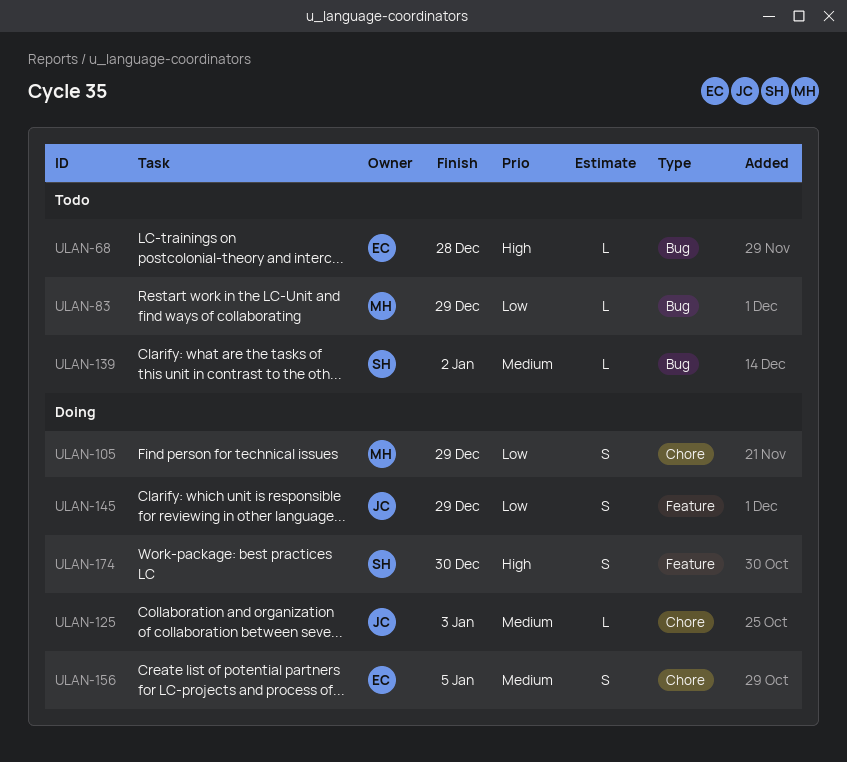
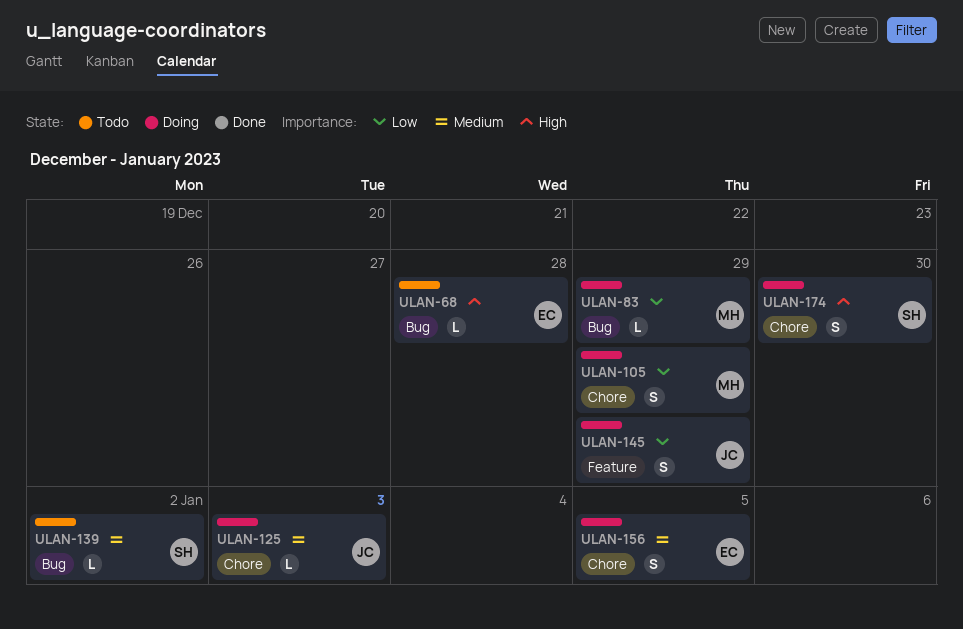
ULAN-83, status: Todo -> Doing
ULAN-174, label: Feature -> Chore

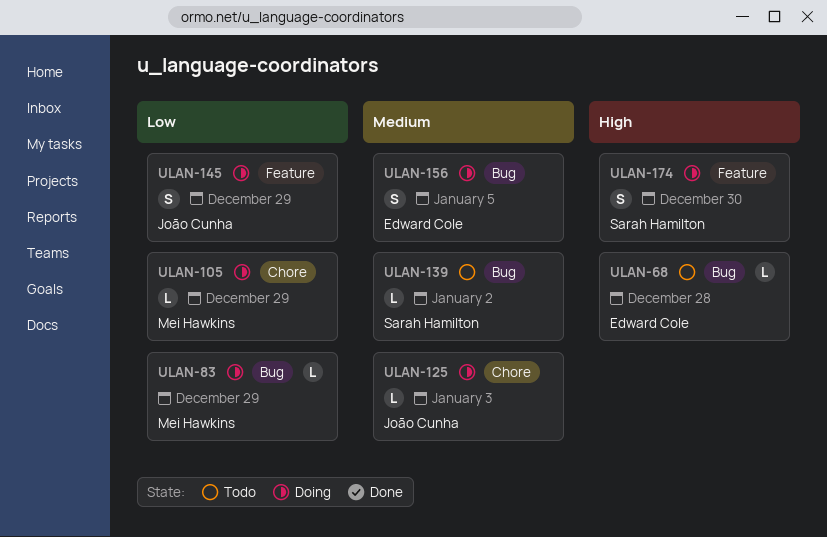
ULAN-105, estimate: S -> L
ULAN-156, label: Chore -> Bug
ULAN-174, label: Chore -> Feature

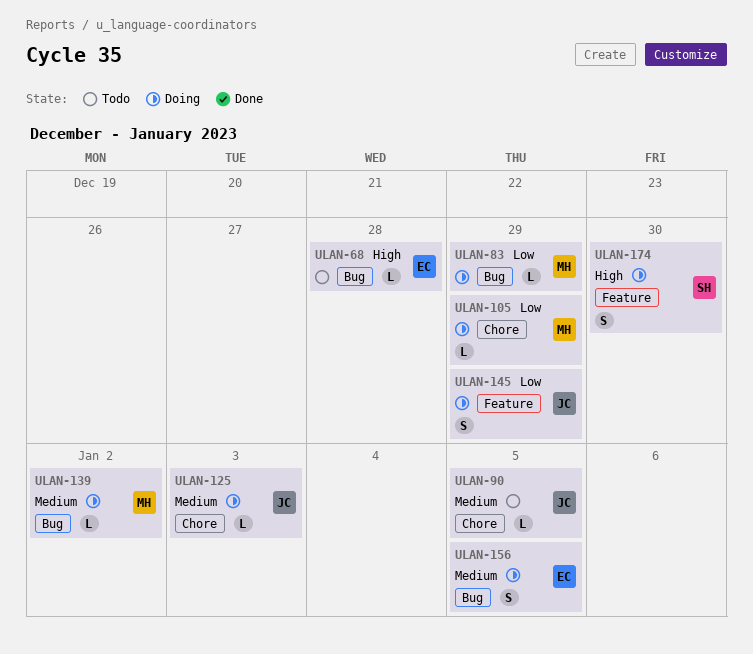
ULAN-90: none -> present
ULAN-139, status: Todo -> Doing
ULAN-139, owner: Sarah Hamilton -> Mei Hawkins

